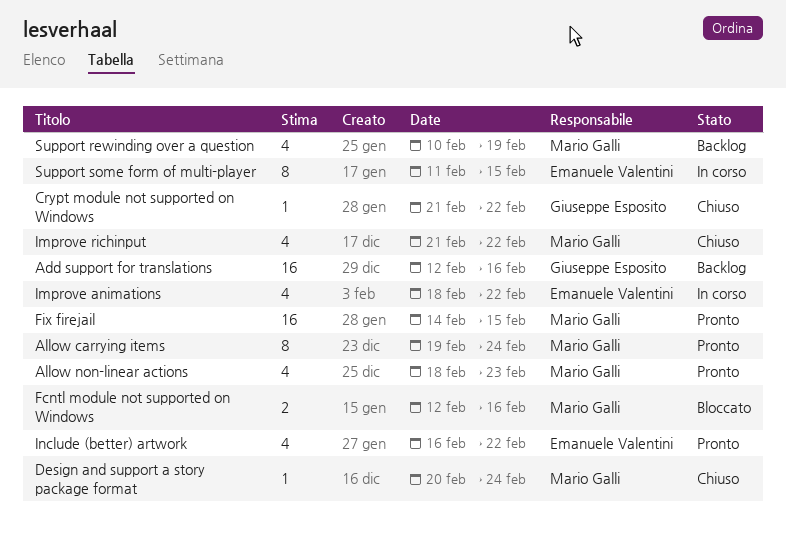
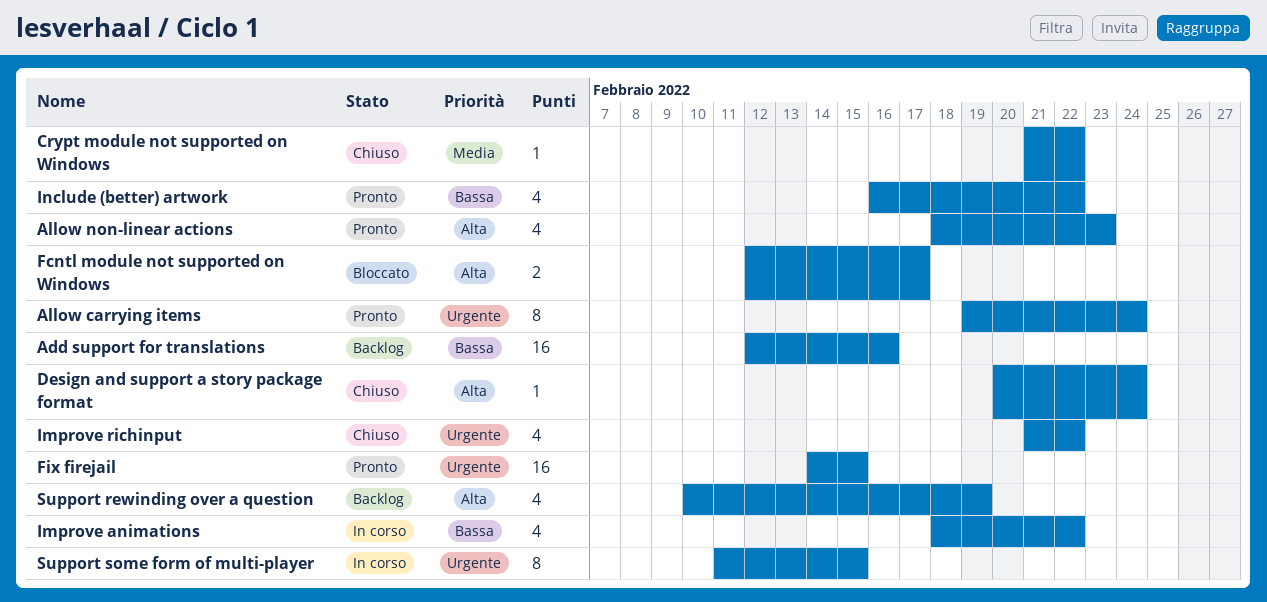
Fcntl module not supported on Windows, due: Feb 16 -> Feb 17

